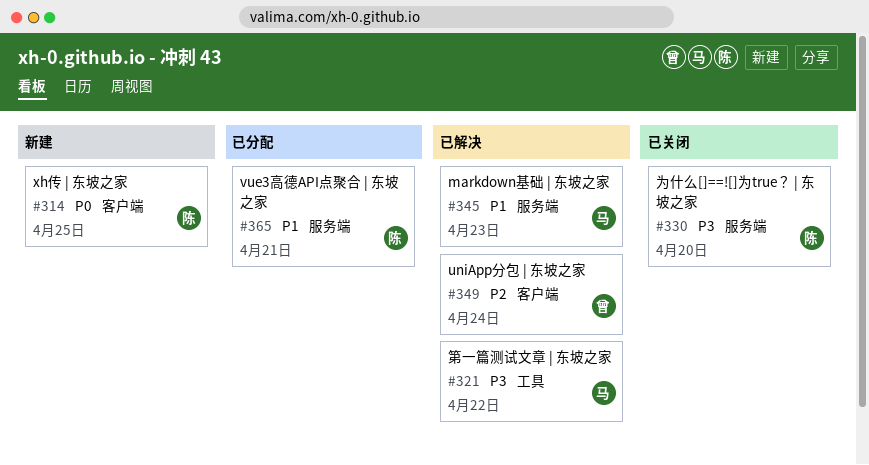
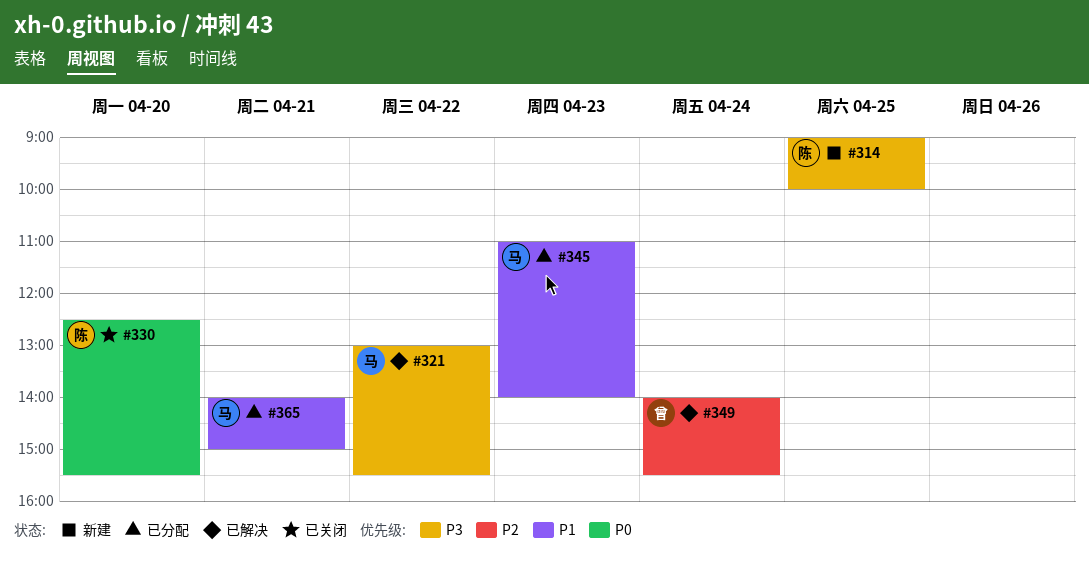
#314, priority: P0 -> P3
#330, priority: P3 -> P0
#345, status: 已解决 -> 已分配
#365, owner: 陈 -> 马

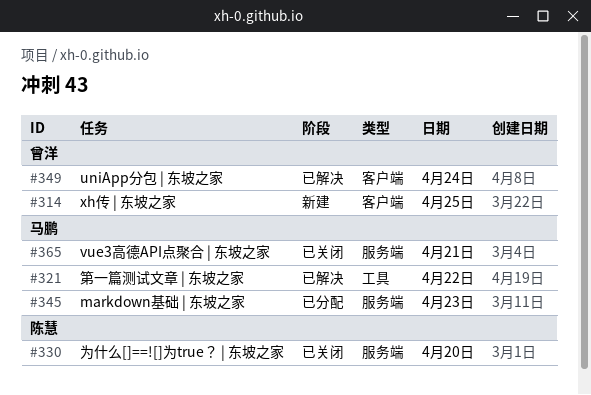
#314, owner: 陈慧 -> 曾洋
#365, status: 已分配 -> 已关闭

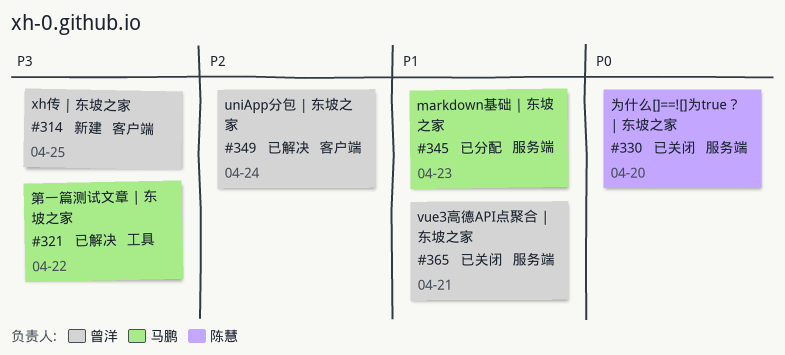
#365, owner: 马鹏 -> 曾洋

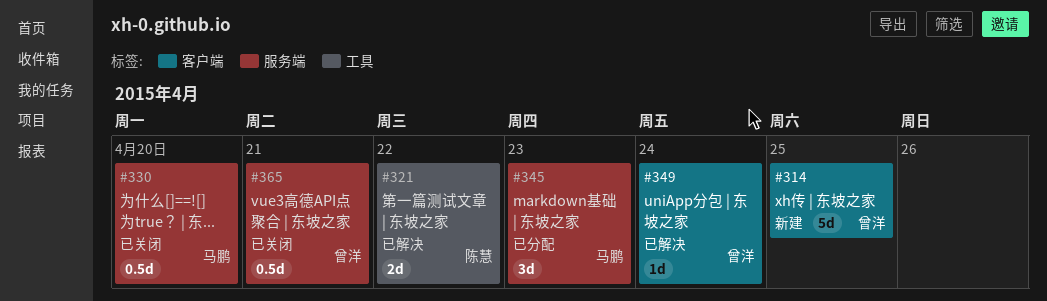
#321, owner: 马鹏 -> 陈慧
#330, owner: 陈慧 -> 马鹏

